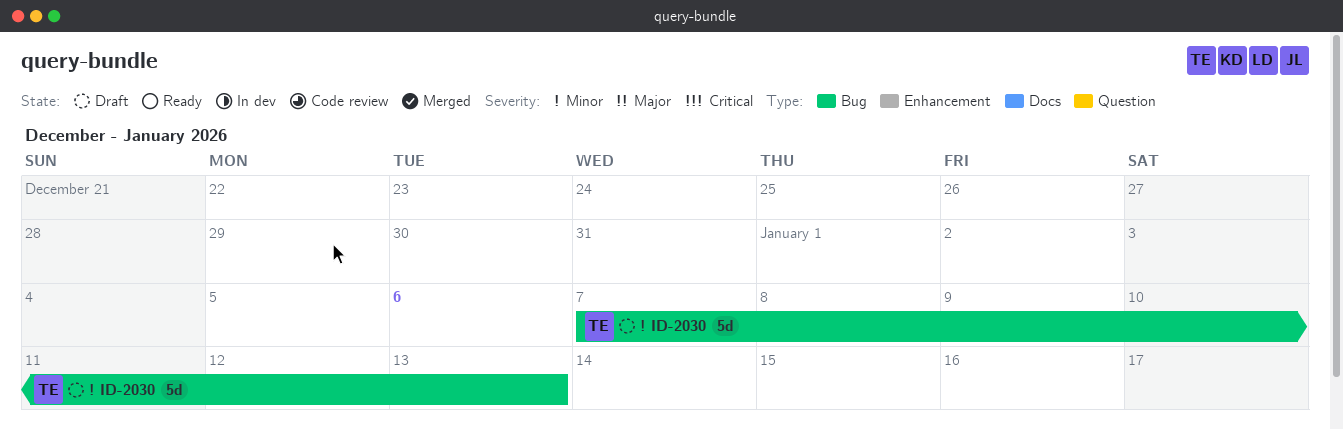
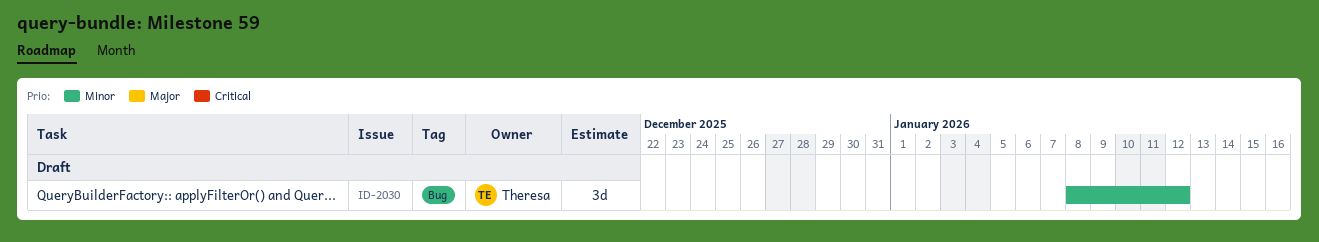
ID-2030, estimate: 5d -> 3d
ID-2030, start: Jan 7 -> Jan 8
ID-2030, due: Jan 13 -> Jan 12

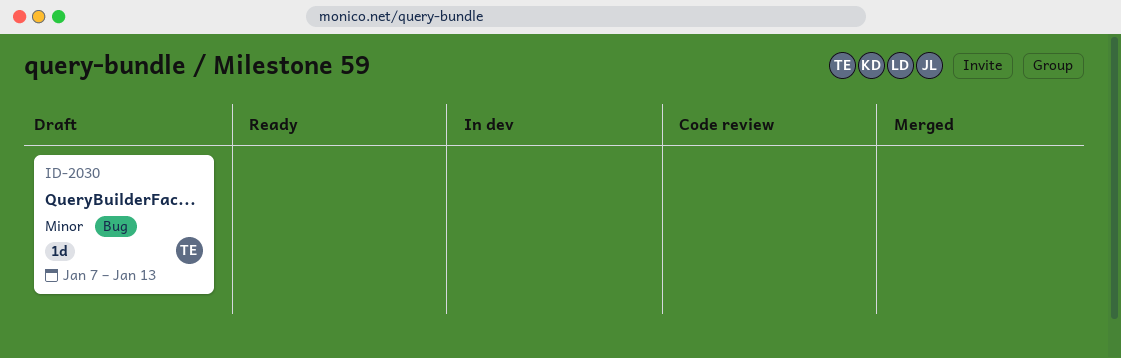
ID-2030, estimate: 3d -> 1d
ID-2030, start: Jan 8 -> Jan 7
ID-2030, due: Jan 12 -> Jan 13

